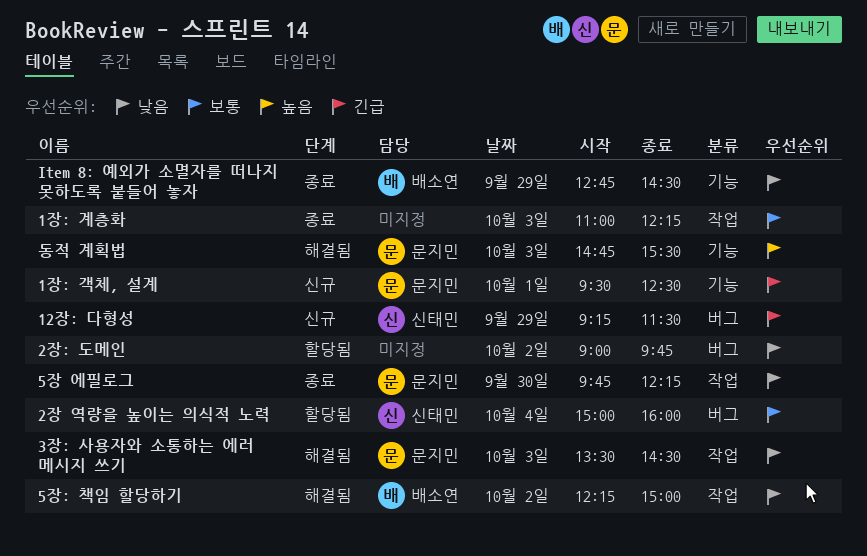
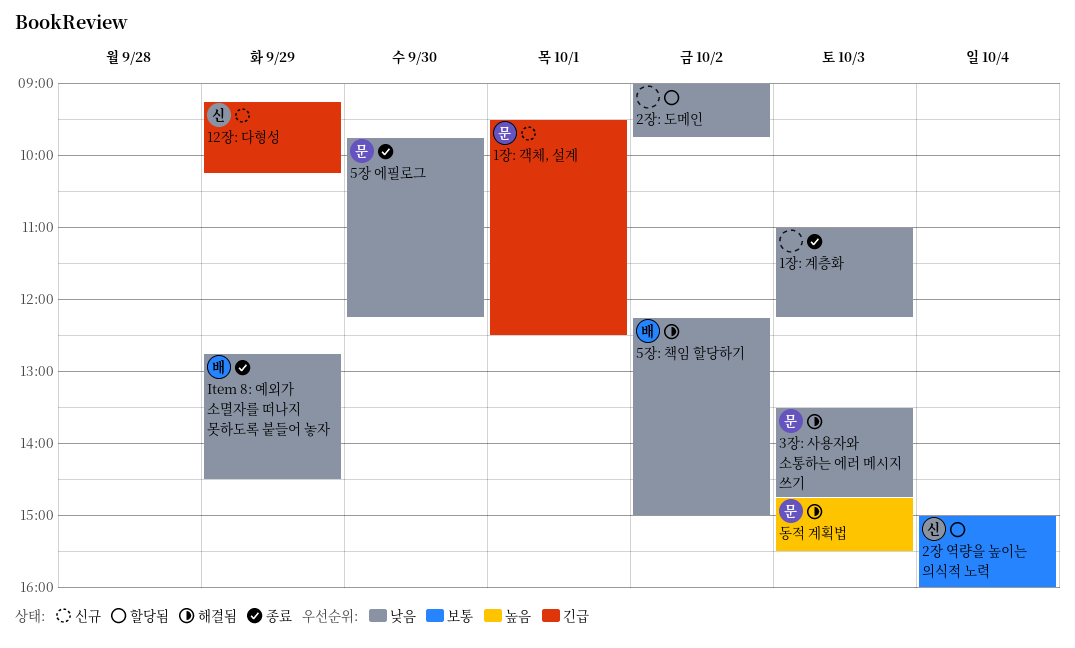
12장: 다형성, ends: 11:30 -> 10:15
1장: 계층화, priority: 보통 -> 낮음
3장: 사용자와 소통하는 에러 메시지 쓰기, ends: 14:30 -> 14:45

